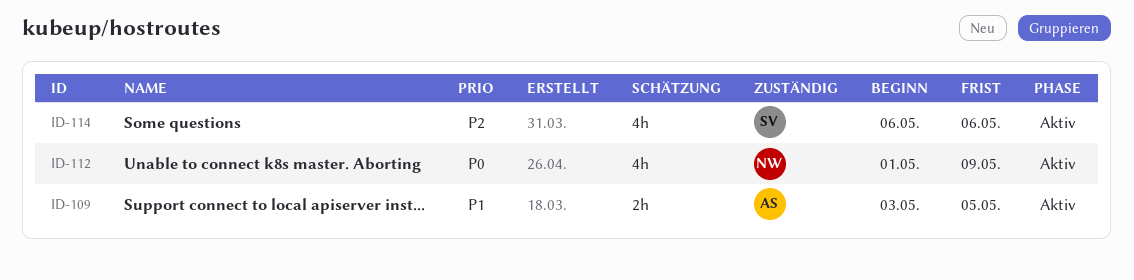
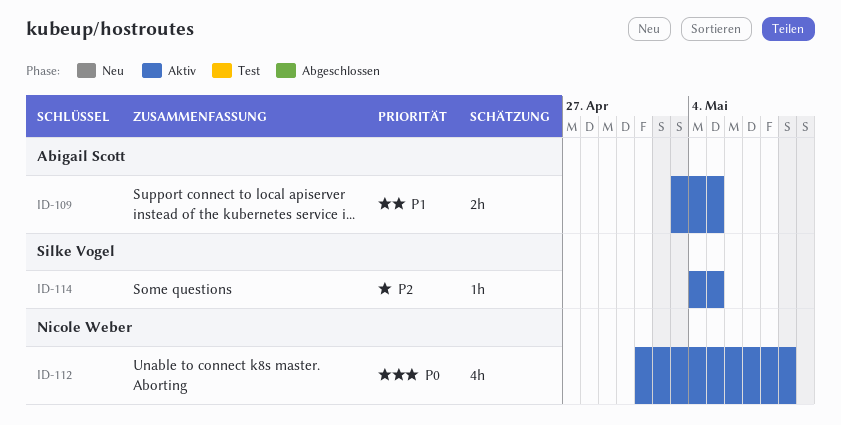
ID-114, estimate: 4h -> 1h
ID-114, start: May 6 -> May 4
ID-114, due: May 6 -> May 5

